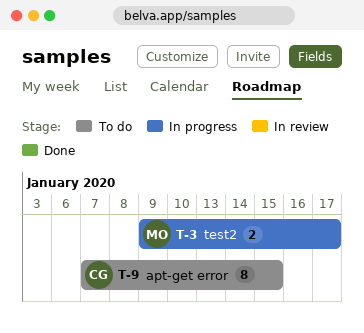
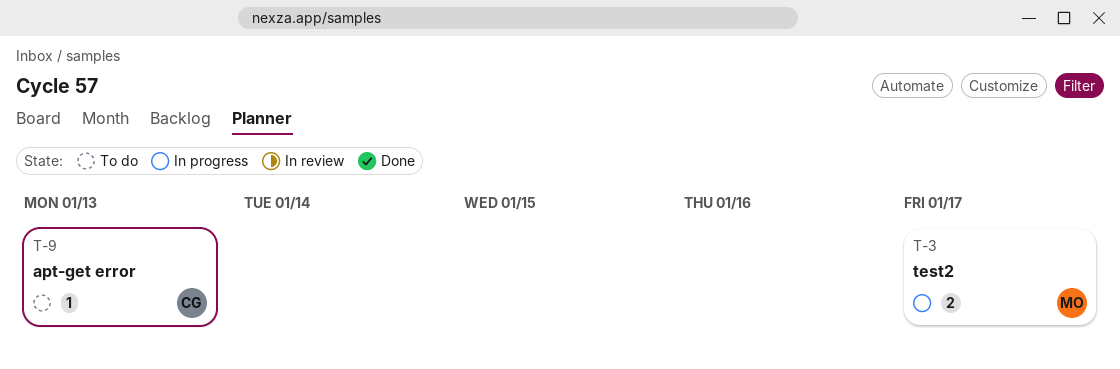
T-9, estimate: 8 -> 1
T-9, due: Jan 15 -> Jan 13

